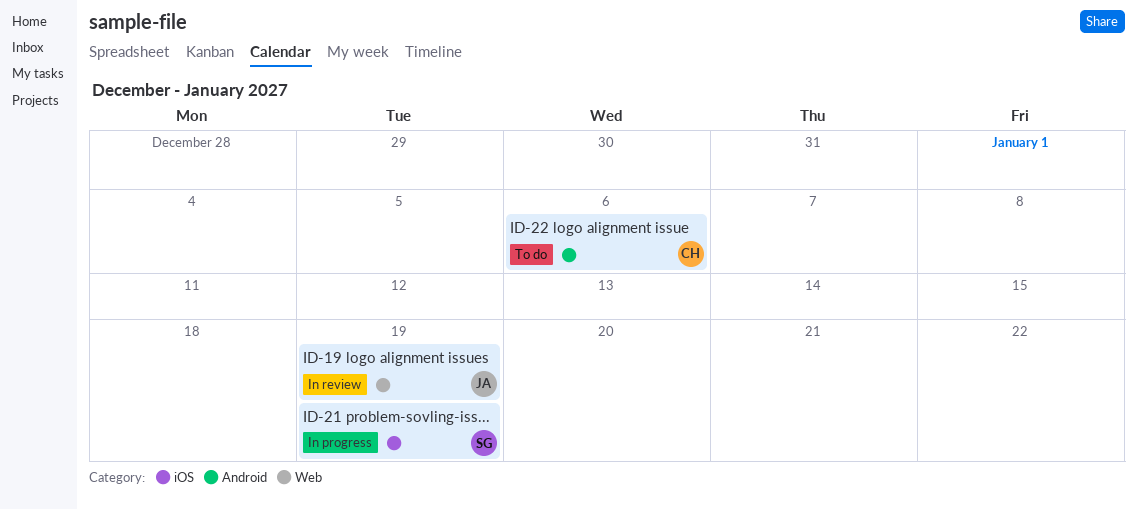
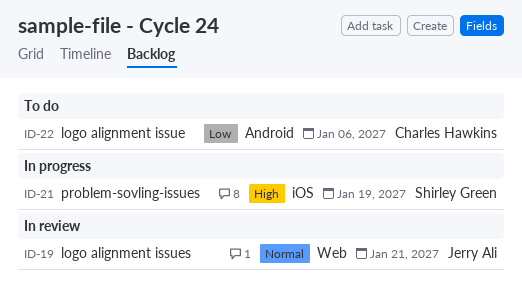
ID-19, due: Jan 19 -> Jan 21

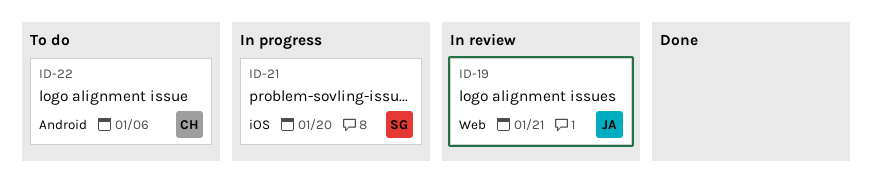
ID-21, due: Jan 19 -> Jan 20

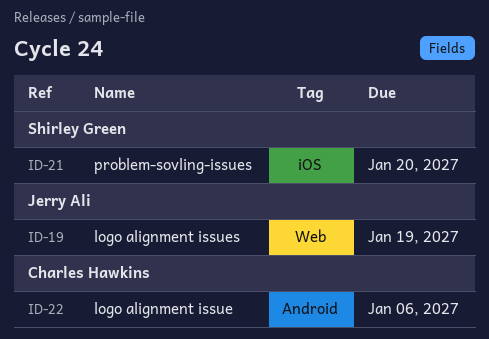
ID-19, due: Jan 21 -> Jan 19

